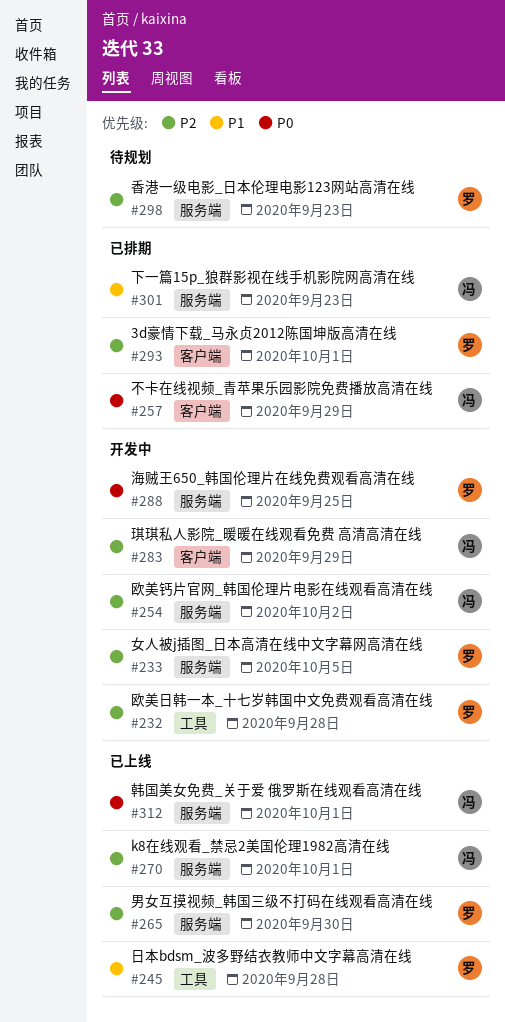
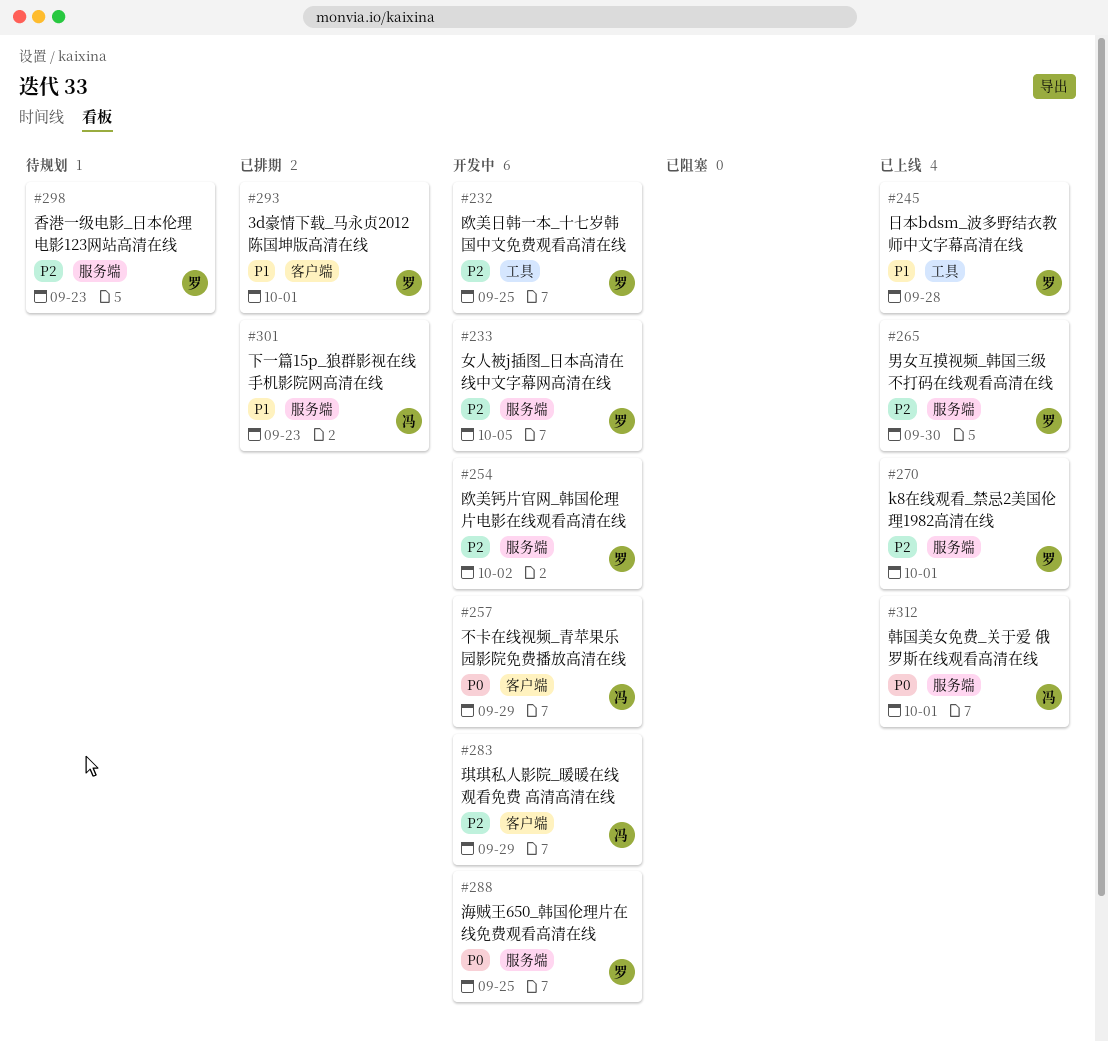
#232, due: Sep 28 -> Sep 25
#254, owner: 冯 -> 罗
#257, status: 已排期 -> 开发中
#270, owner: 冯 -> 罗
#293, priority: P2 -> P1

